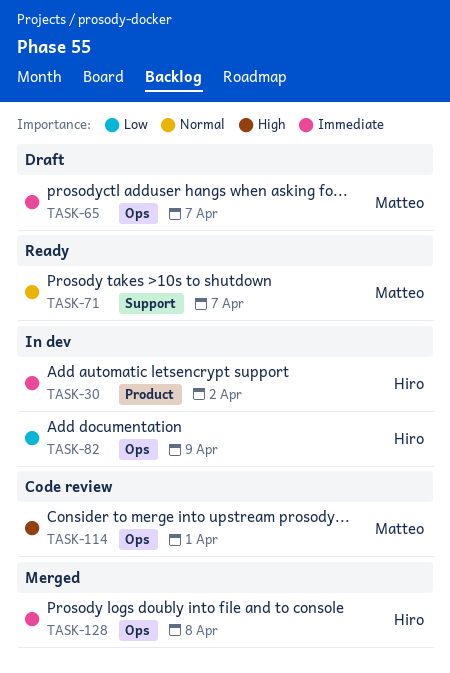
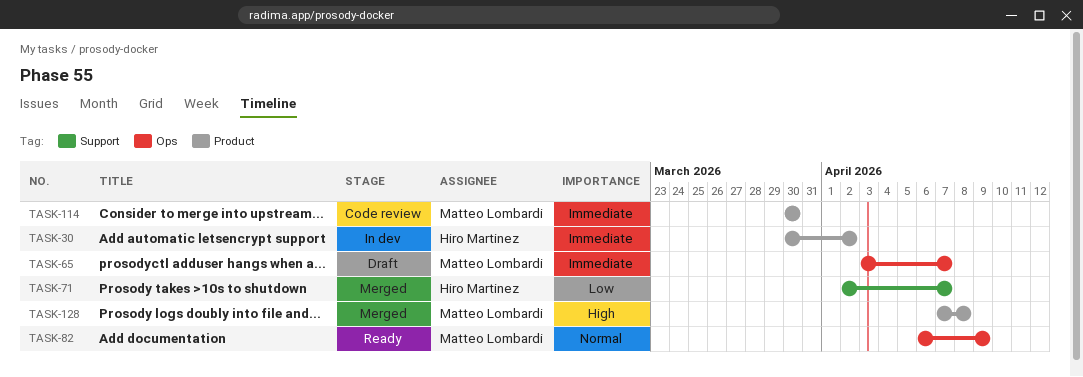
TASK-71, status: Ready -> Merged
TASK-71, owner: Matteo Lombardi -> Hiro Martinez
TASK-71, priority: Normal -> Low
TASK-82, status: In dev -> Ready
TASK-82, owner: Hiro Martinez -> Matteo Lombardi
TASK-82, priority: Low -> Normal
TASK-114, priority: High -> Immediate
TASK-114, label: Ops -> Product
TASK-114, due: Apr 1 -> Mar 30
TASK-128, owner: Hiro Martinez -> Matteo Lombardi
TASK-128, priority: Immediate -> High
TASK-128, label: Ops -> Product

